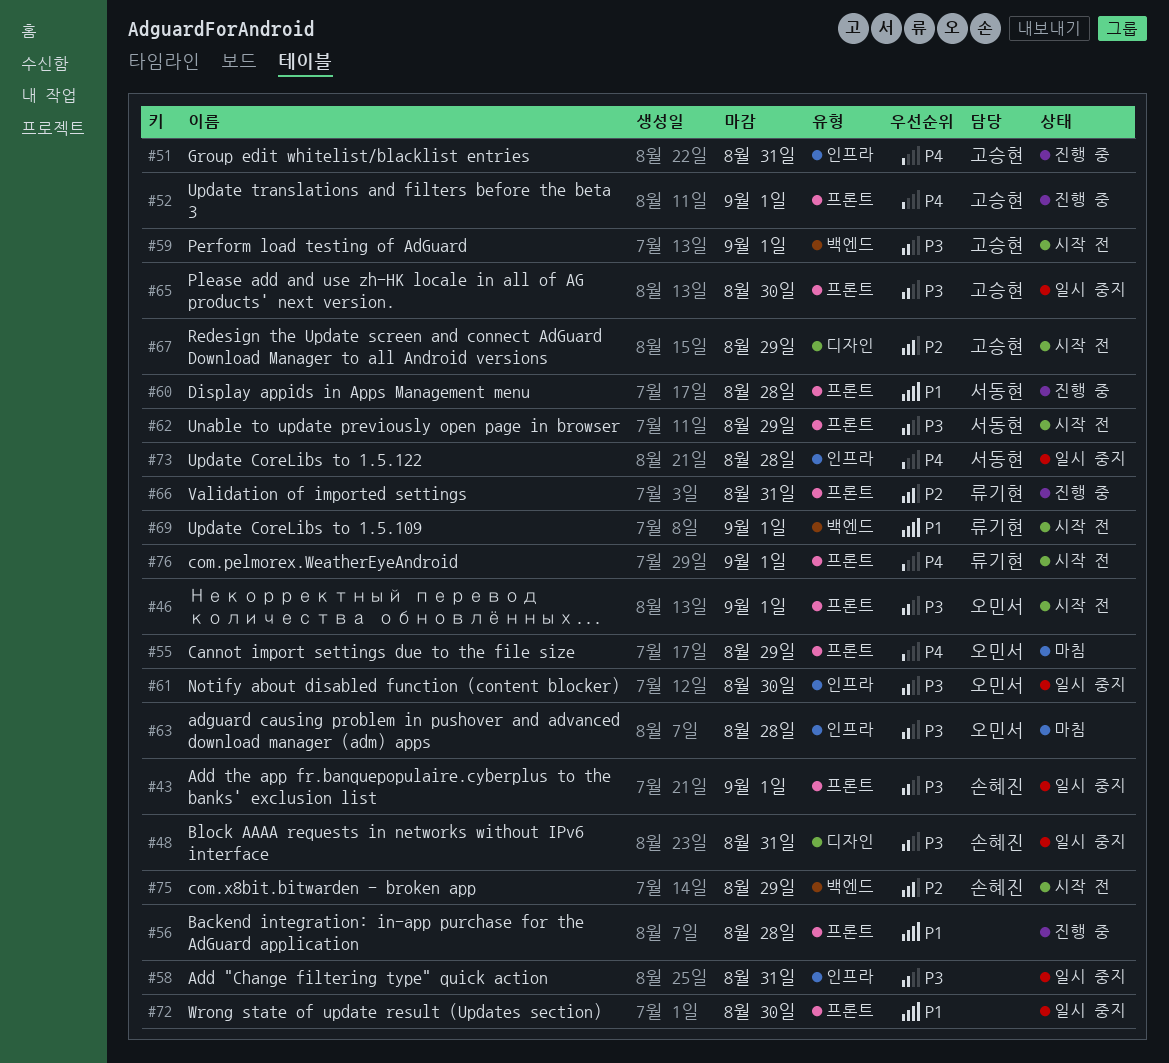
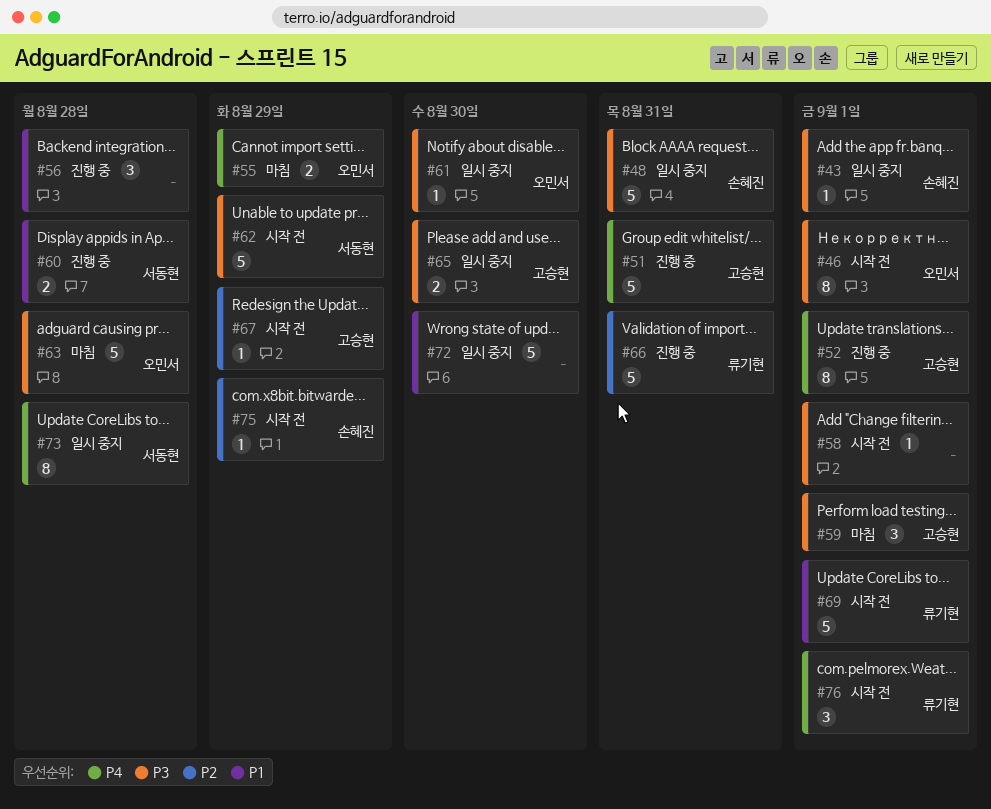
#58, status: 일시 중지 -> 시작 전
#58, due: Aug 31 -> Sep 1
#59, status: 시작 전 -> 마침

